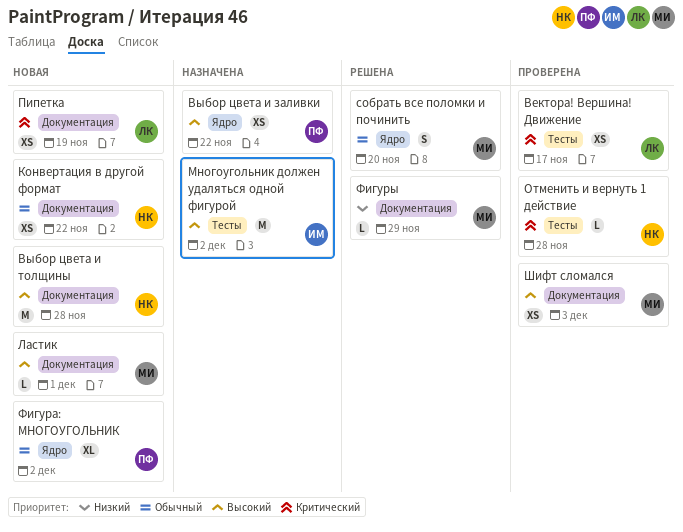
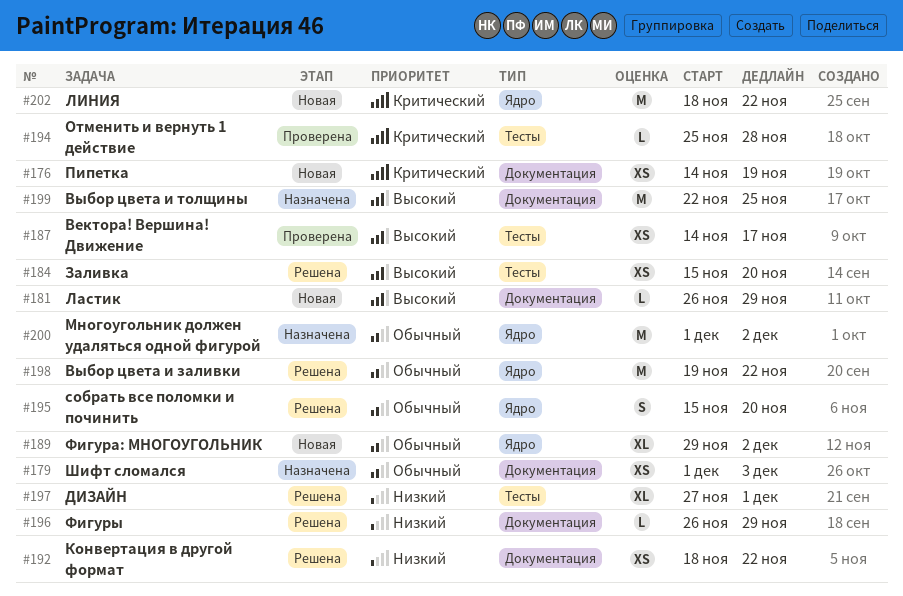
Вектора! Вершина! Движение, priority: Критический -> Высокий
Выбор цвета и заливки, status: Назначена -> Решена
Выбор цвета и заливки, priority: Высокий -> Обычный
Выбор цвета и заливки, estimate: XS -> M
Выбор цвета и толщины, status: Новая -> Назначена
Выбор цвета и толщины, due: Nov 28 -> Nov 25
ДИЗАЙН: none -> present
Заливка: none -> present
Конвертация в другой формат, status: Новая -> Решена
Конвертация в другой формат, priority: Обычный -> Низкий
Ластик, due: Dec 1 -> Nov 29
ЛИНИЯ: none -> present
Многоугольник должен удаляться одной фигурой, priority: Высокий -> Обычный
Многоугольник должен удаляться одной фигурой, label: Тесты -> Ядро
Шифт сломался, status: Проверена -> Назначена
Шифт сломался, priority: Высокий -> Обычный

